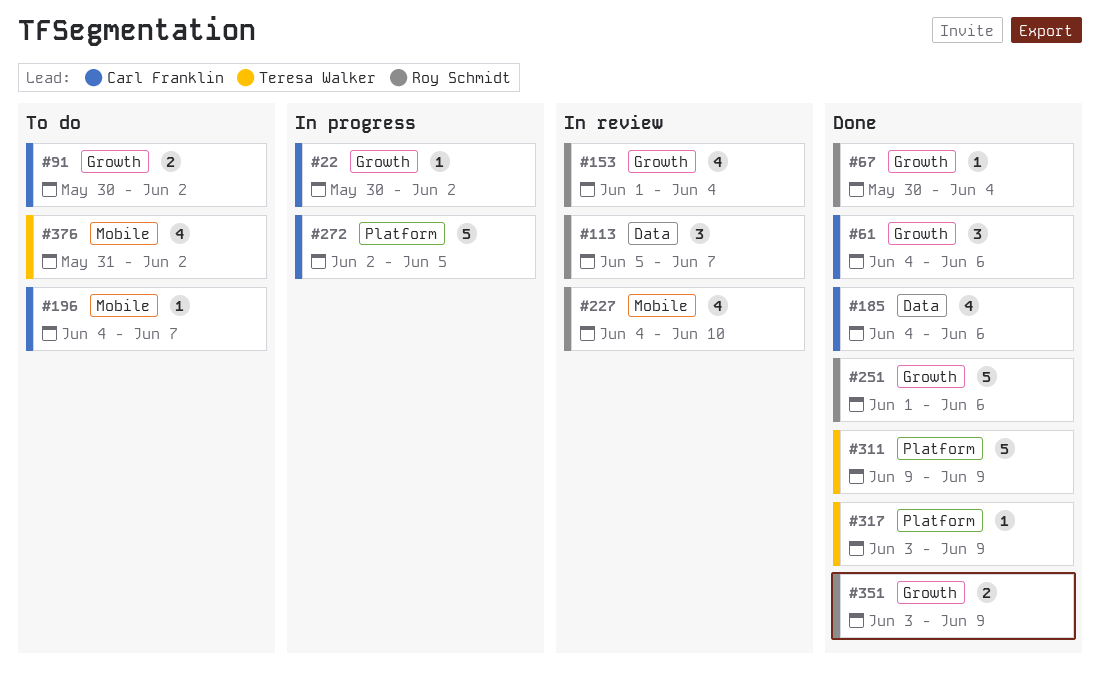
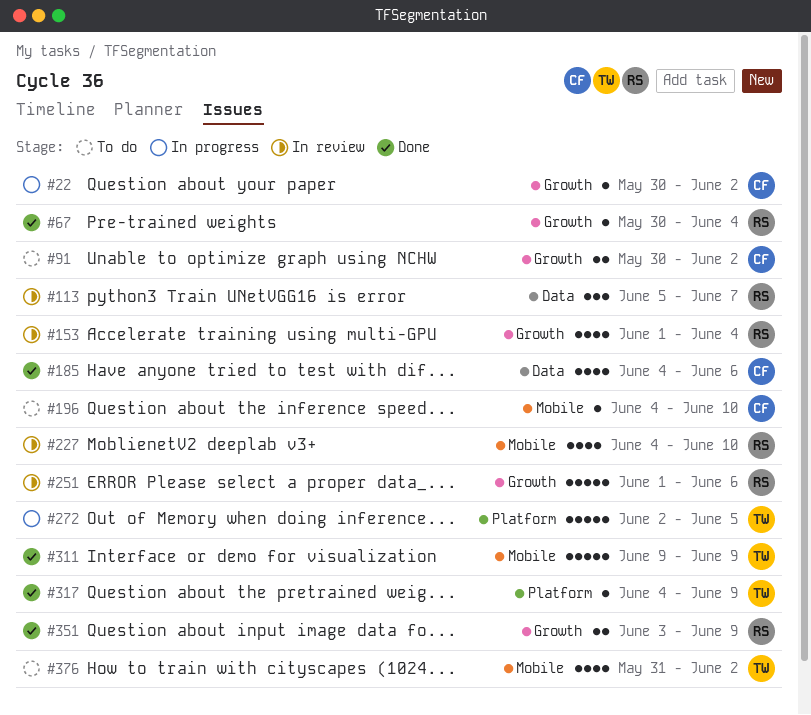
#61: present -> none
#196, due: Jun 7 -> Jun 10
#251, status: Done -> In review
#272, owner: Carl Franklin -> Teresa Walker
#311, label: Platform -> Mobile
#317, start: Jun 3 -> Jun 4

